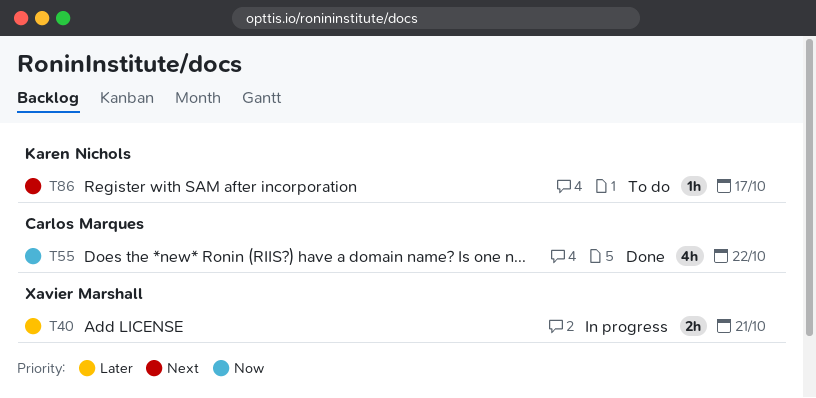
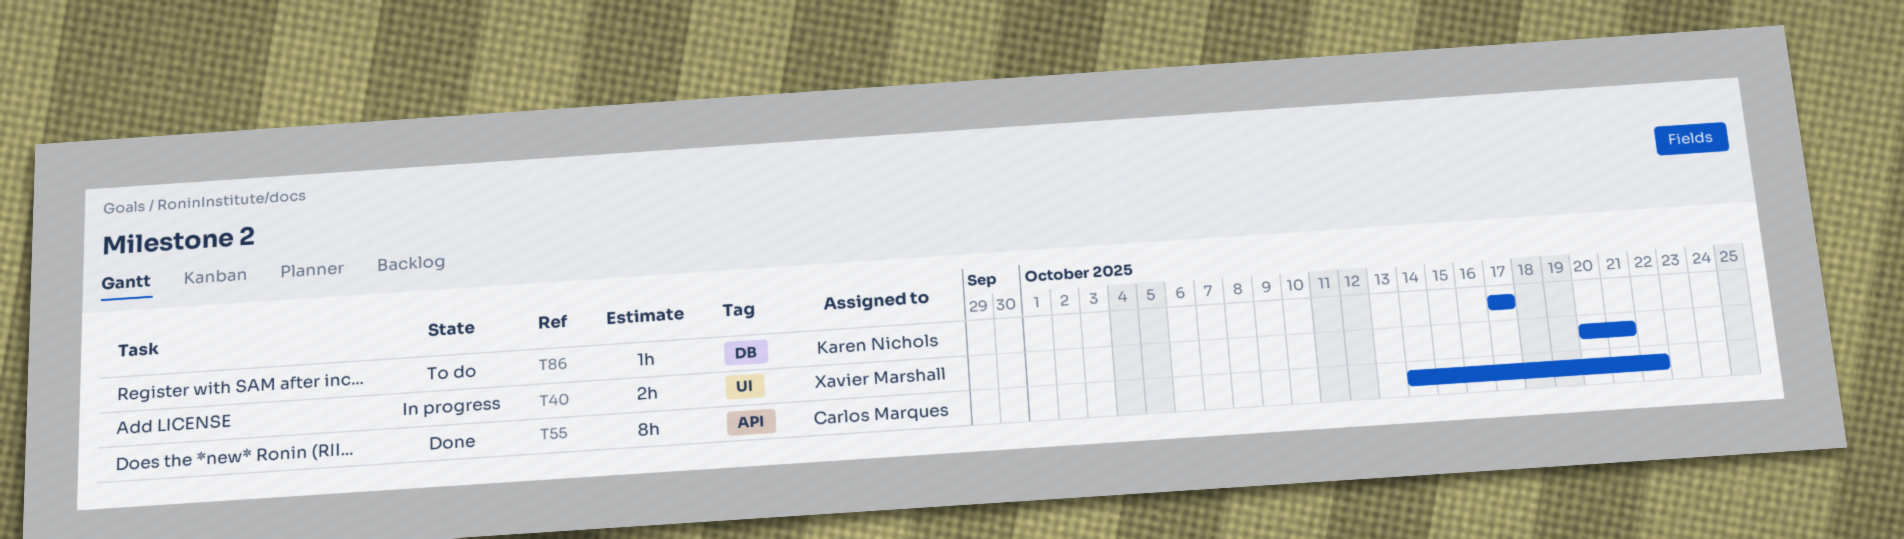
T55, estimate: 4h -> 8h

